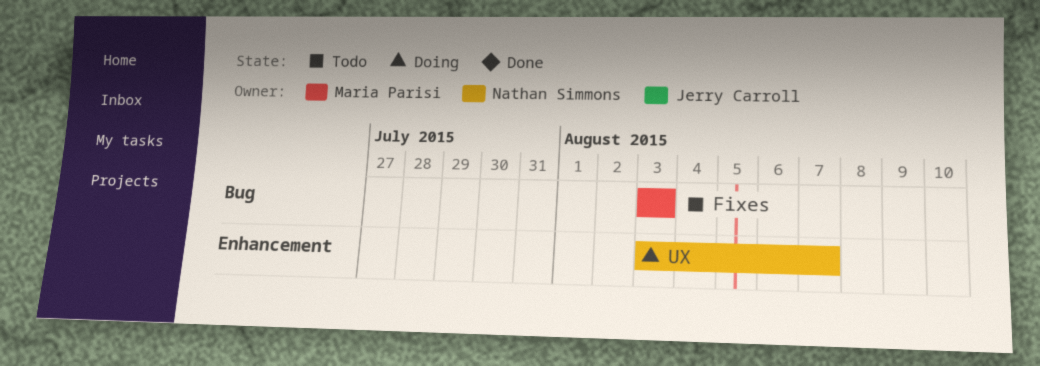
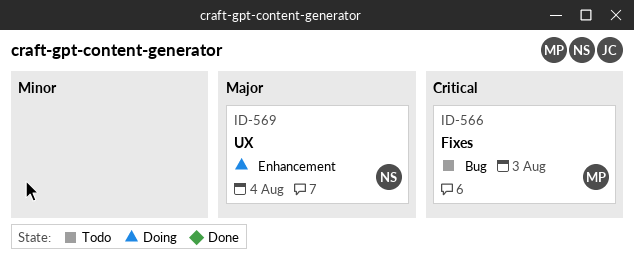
UX, due: Aug 7 -> Aug 4

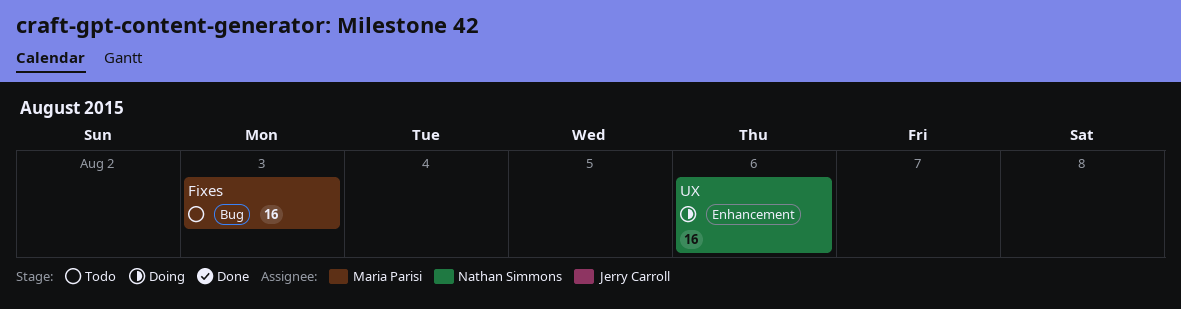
UX, due: Aug 4 -> Aug 6

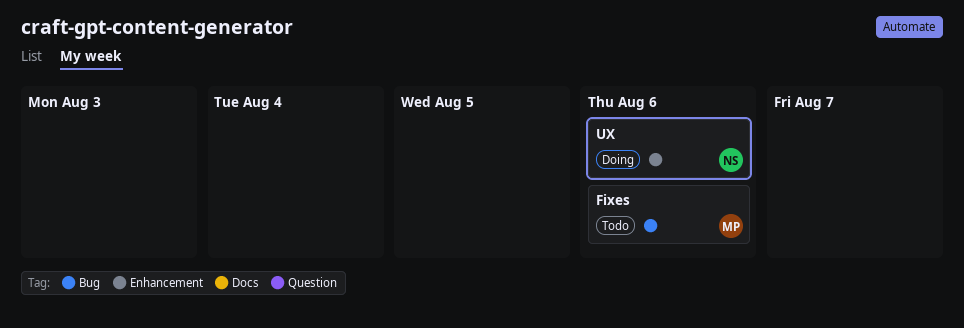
Fixes, due: Aug 3 -> Aug 6

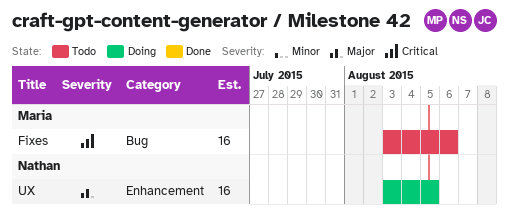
UX, due: Aug 6 -> Aug 5

